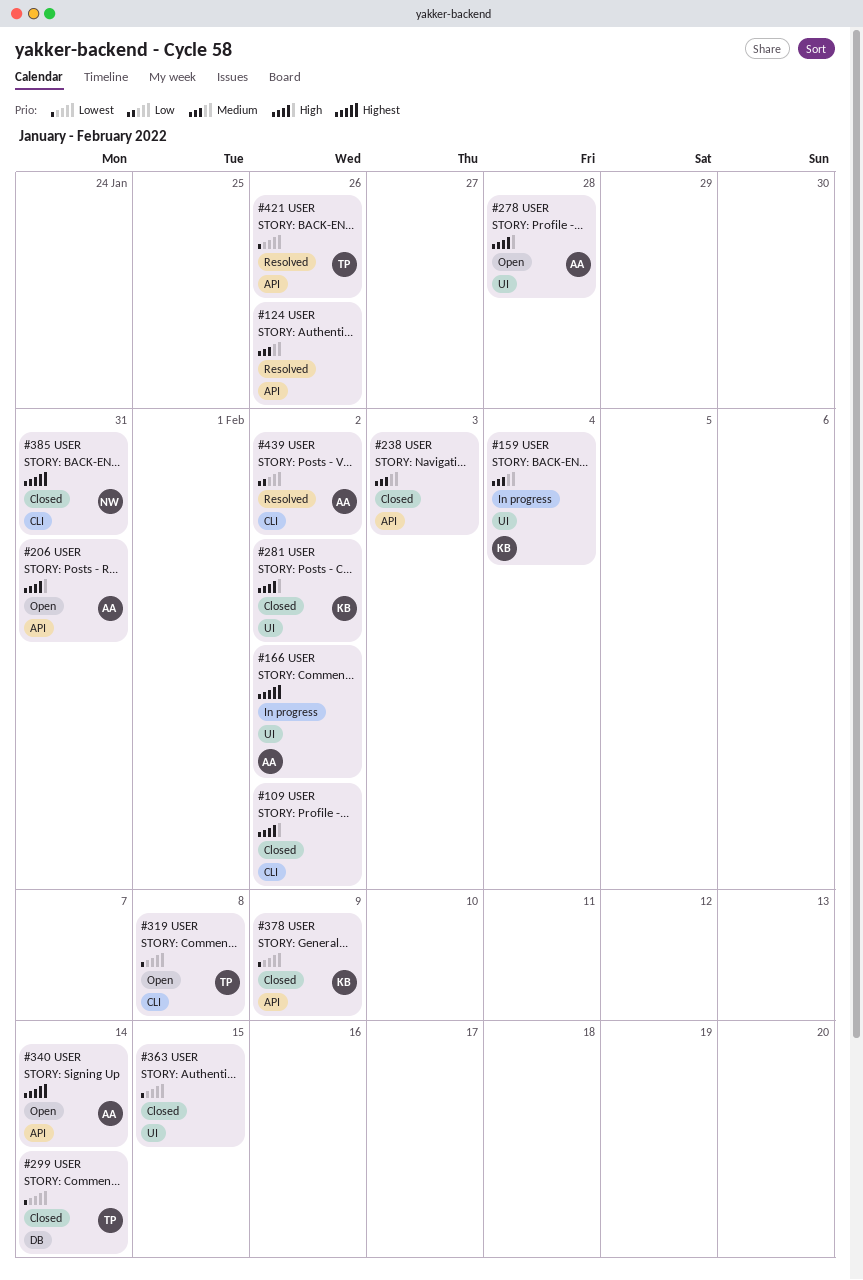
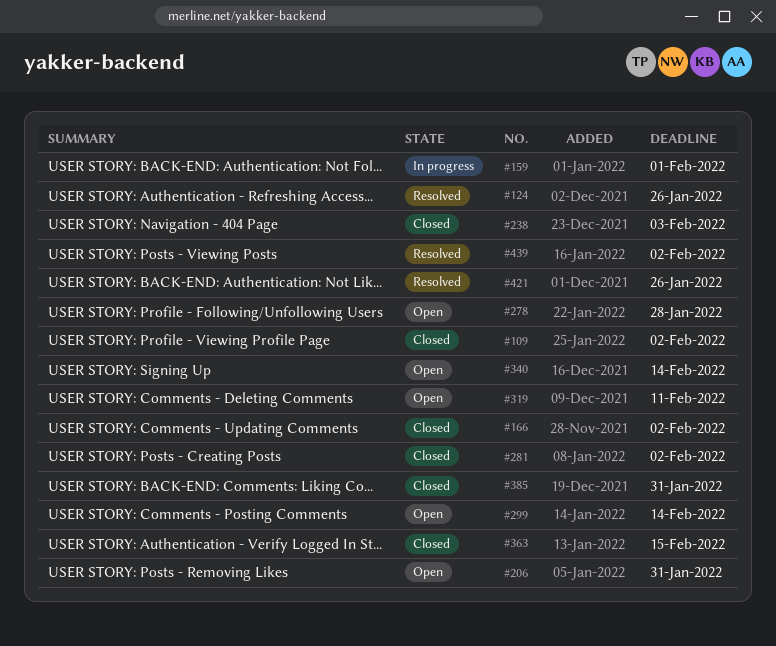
#159, due: Feb 4 -> Feb 1
#166, status: In progress -> Closed
#299, status: Closed -> Open
#319, due: Feb 8 -> Feb 11
#378: present -> none

